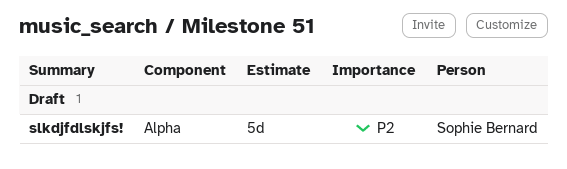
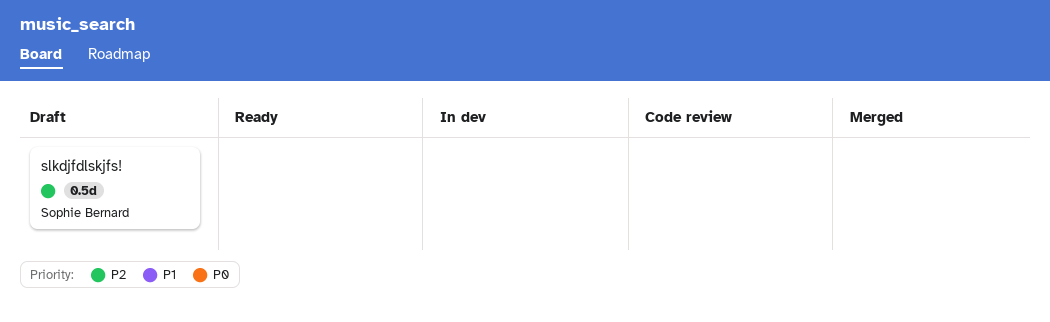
slkdjfdlskjfs!, estimate: 5d -> 0.5d

